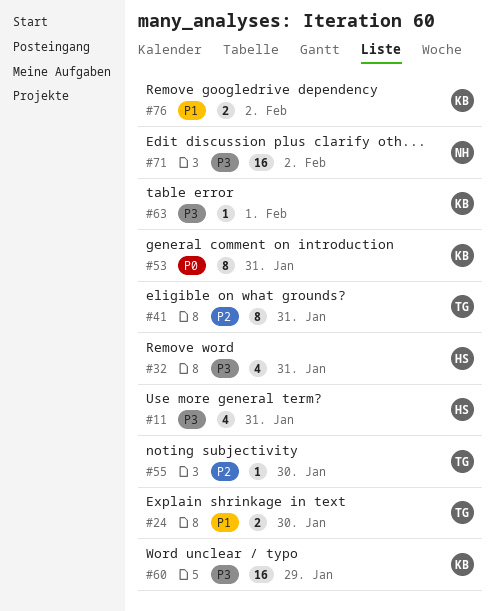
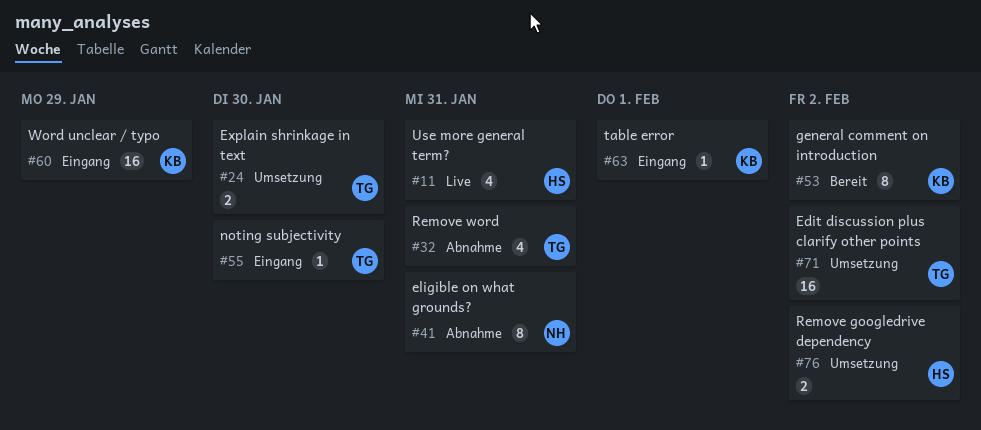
#32, owner: HS -> TG
#41, owner: TG -> NH
#53, due: Jan 31 -> Feb 2
#71, owner: NH -> TG
#76, owner: KB -> HS

